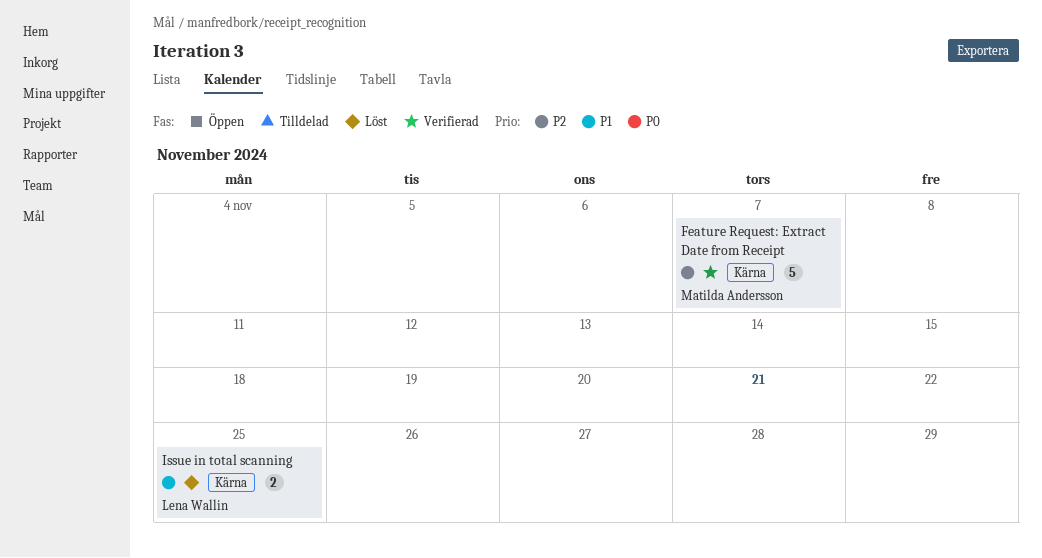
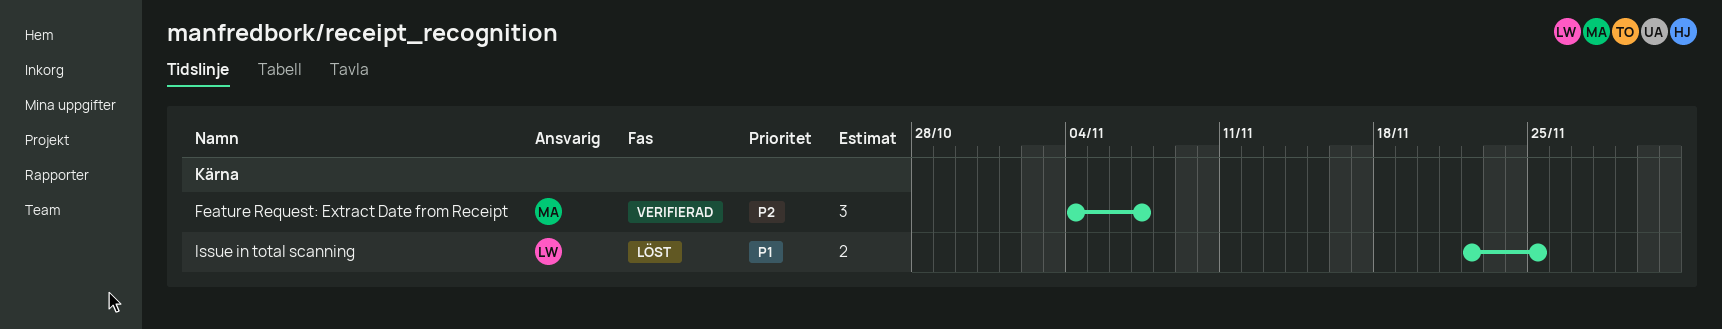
Feature Request: Extract Date from Receipt, estimate: 5 -> 3

